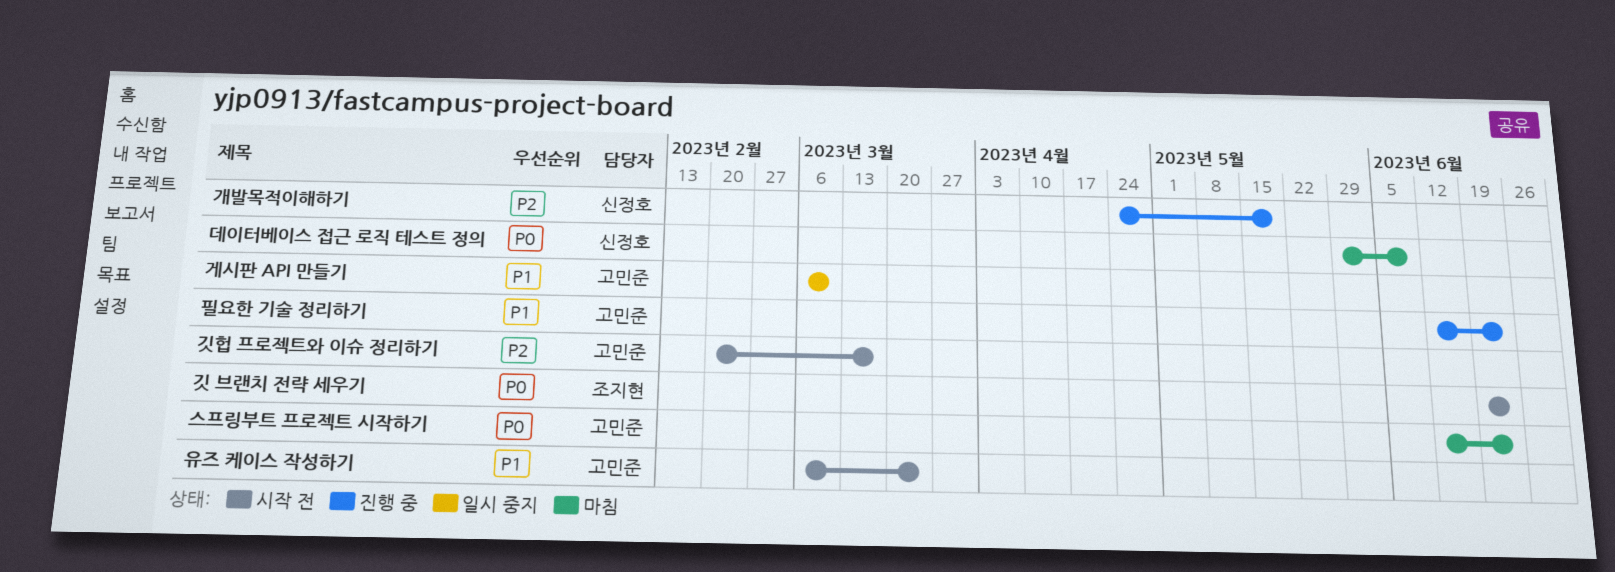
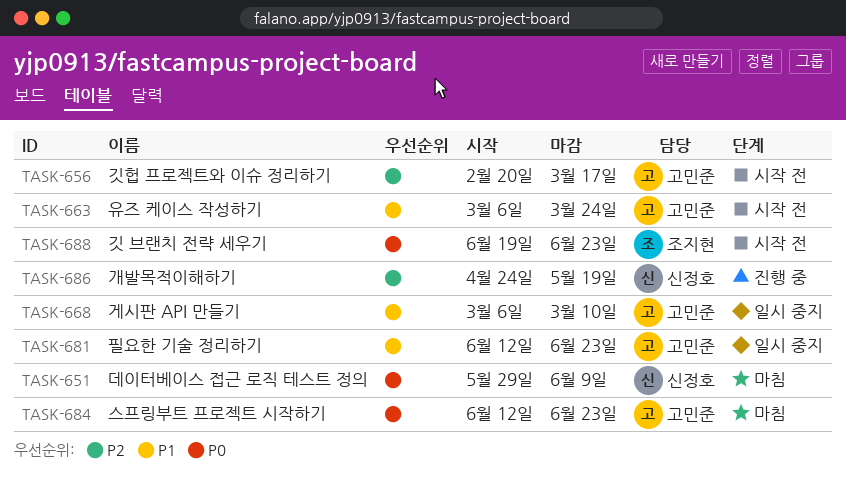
필요한 기술 정리하기, status: 진행 중 -> 일시 중지

